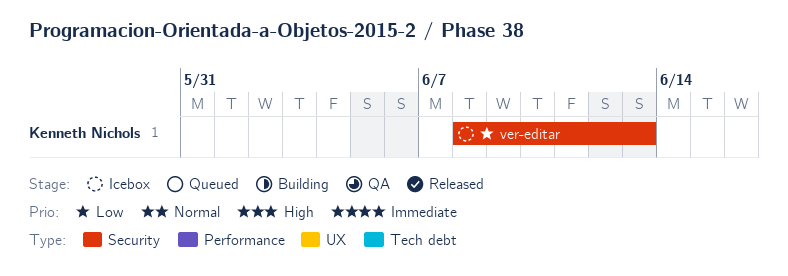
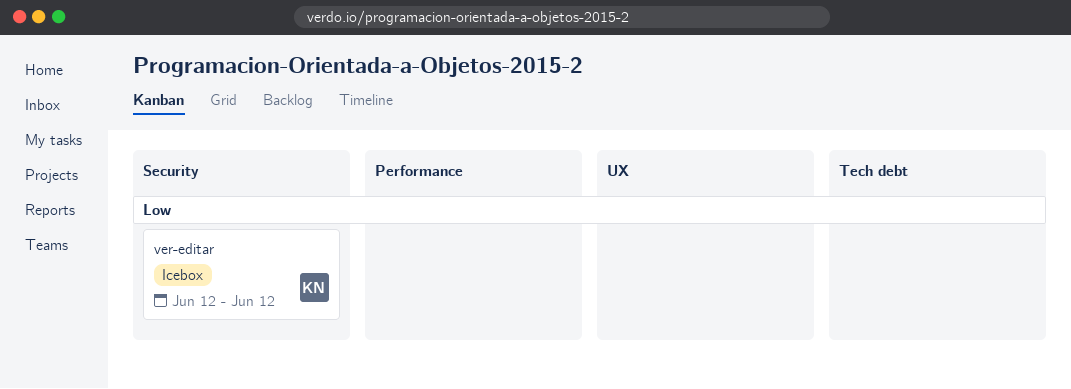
ver-editar, start: Jun 8 -> Jun 12
ver-editar, due: Jun 13 -> Jun 12

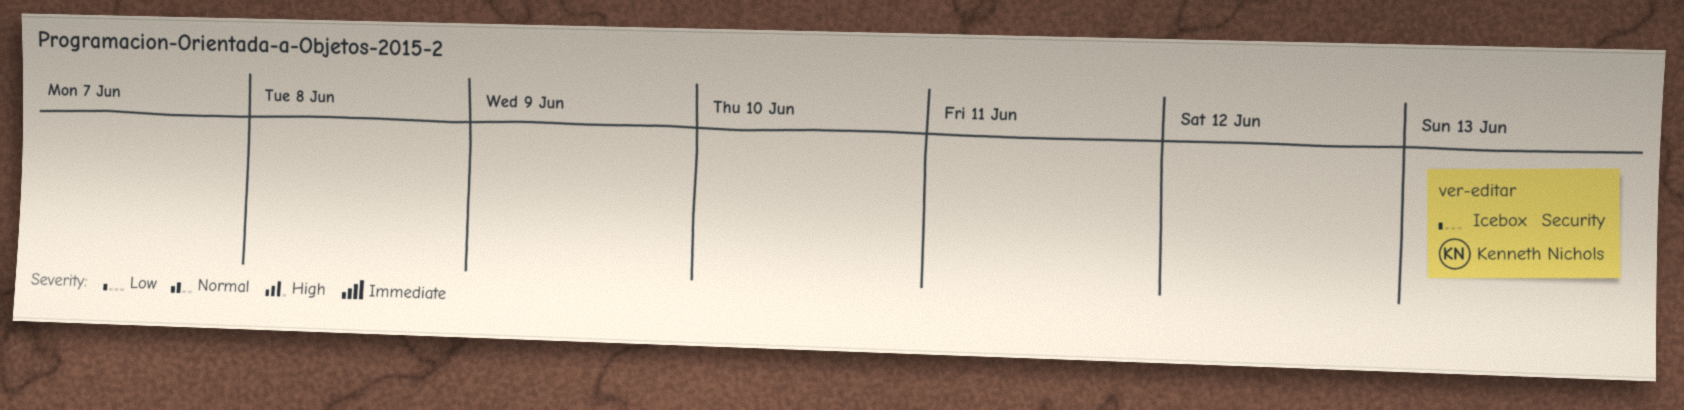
ver-editar, due: Jun 12 -> Jun 13

